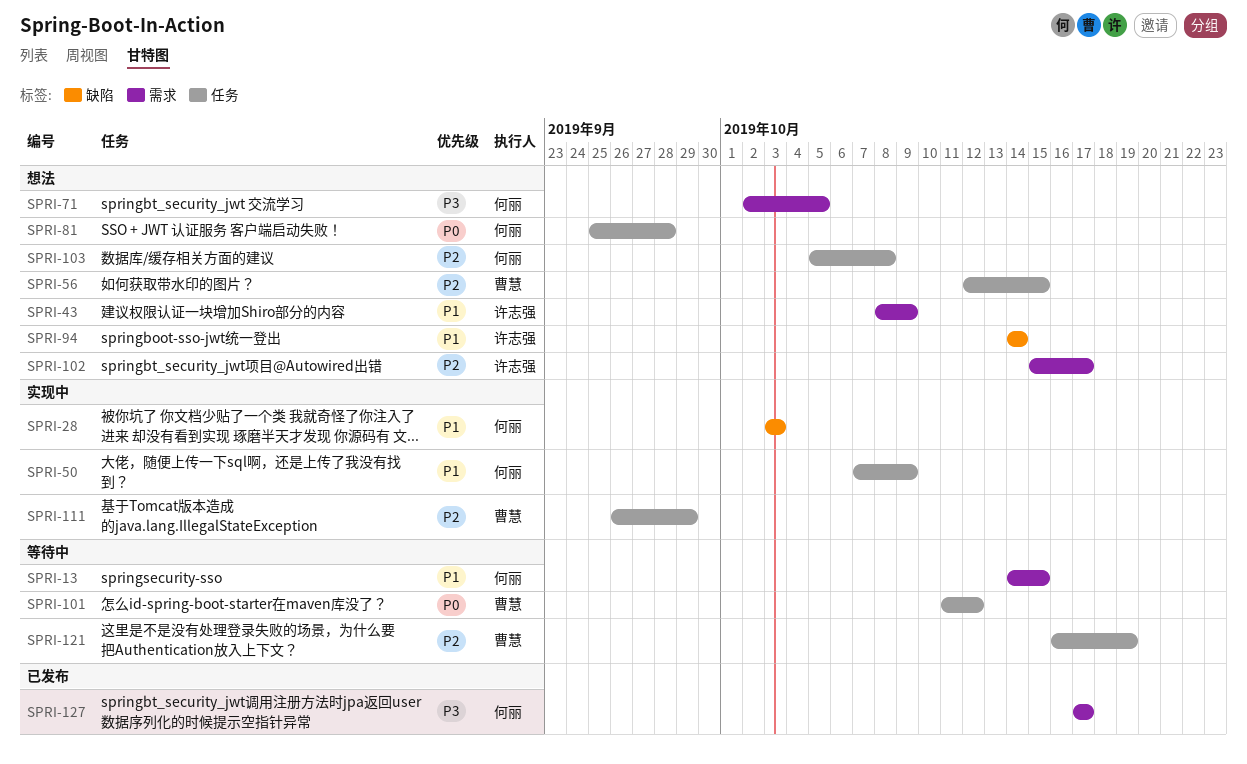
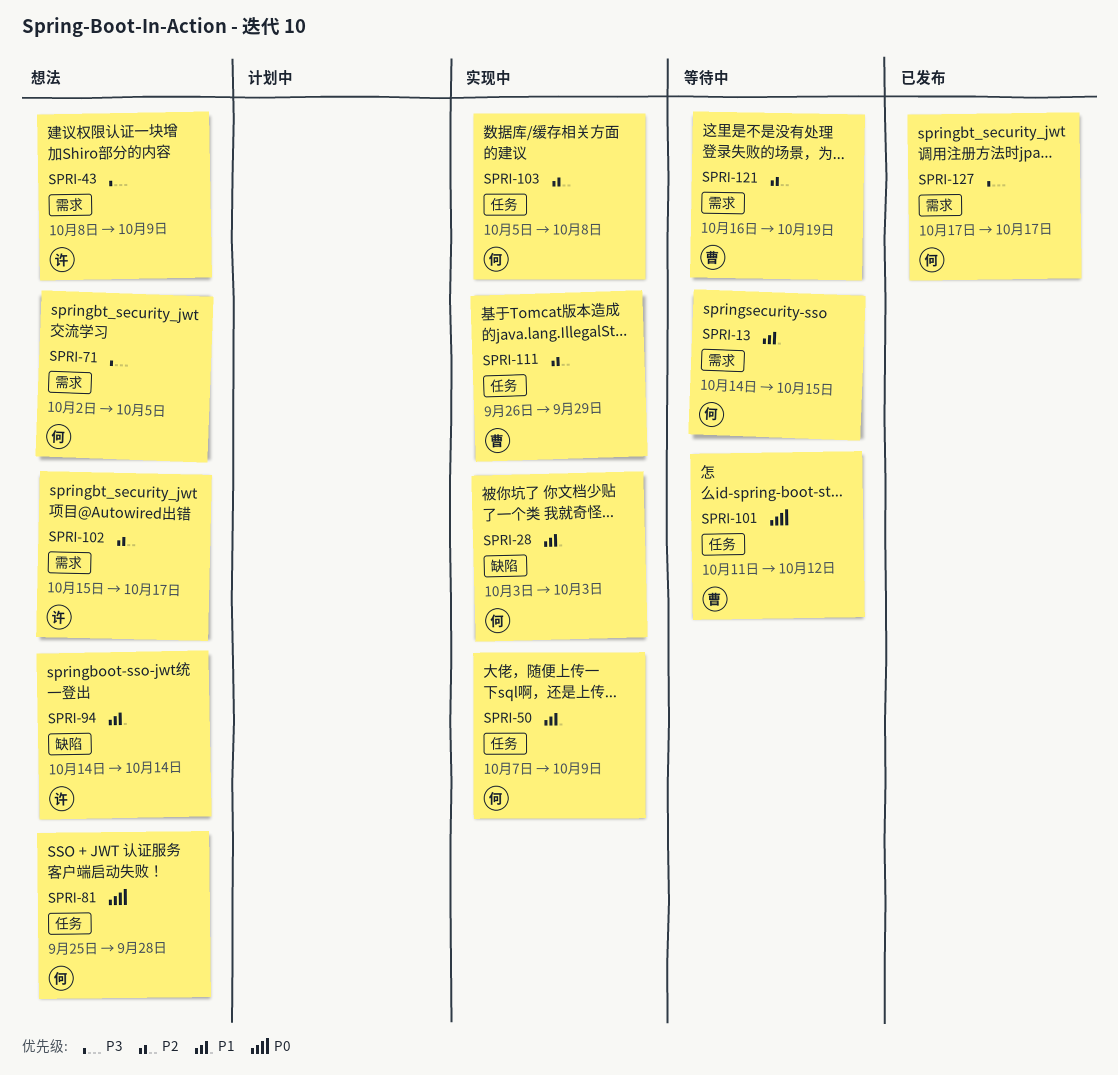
SPRI-43, priority: P1 -> P3
SPRI-56: present -> none
SPRI-103, status: 想法 -> 实现中
SPRI-121, label: 任务 -> 需求

